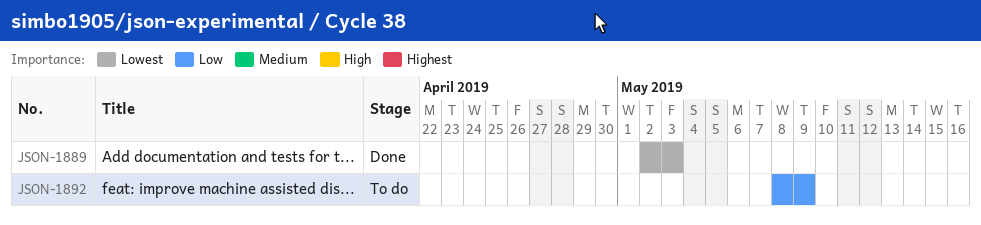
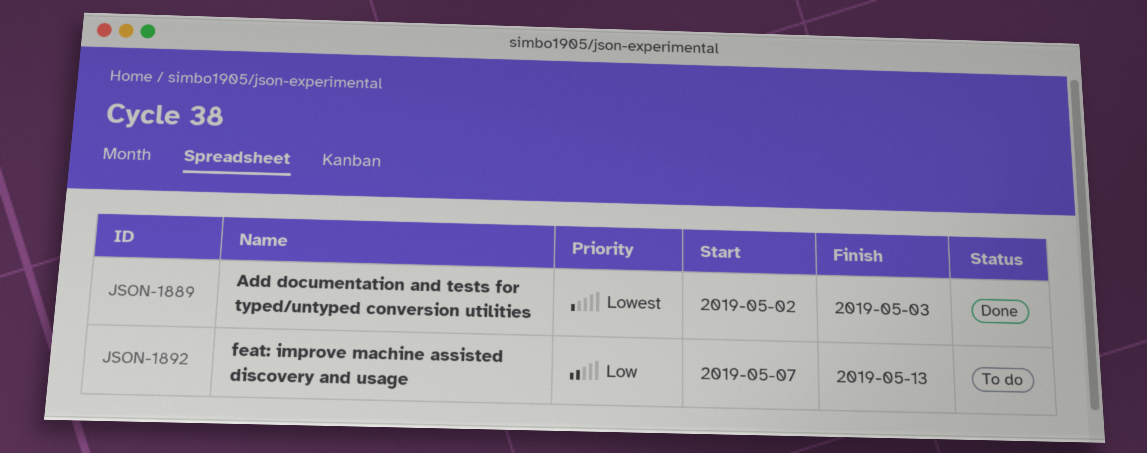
JSON-1892, start: May 8 -> May 7
JSON-1892, due: May 9 -> May 13

